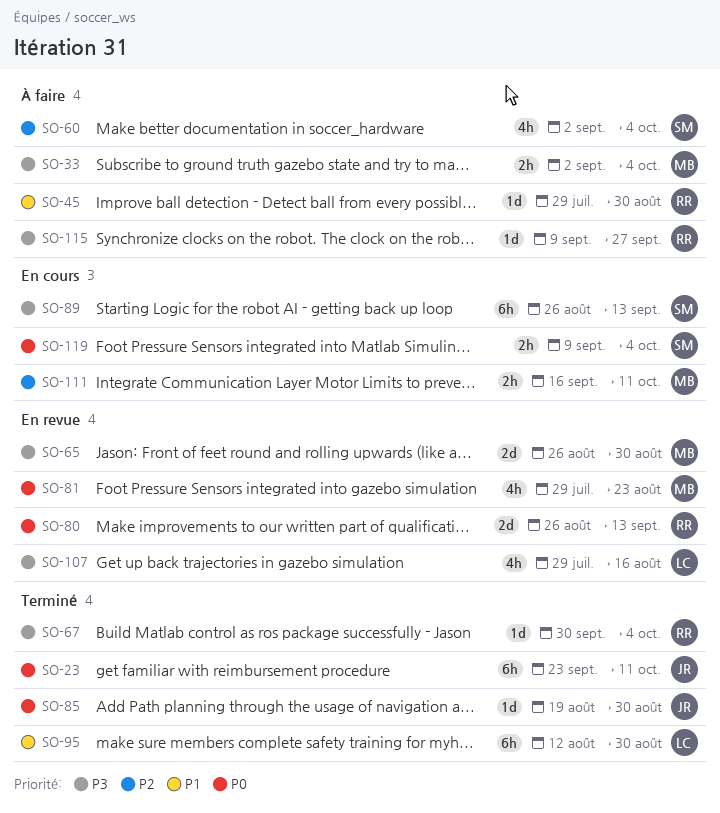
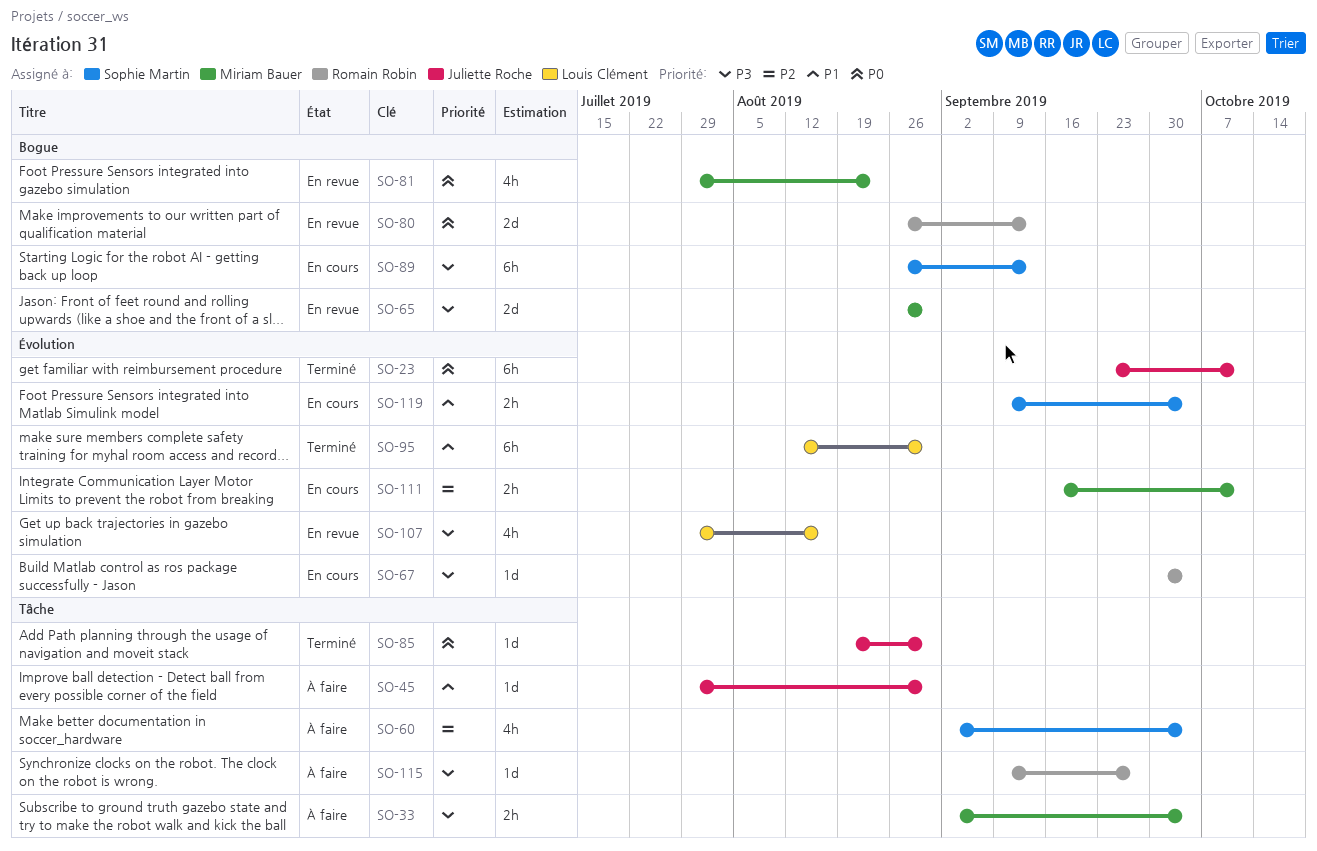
SO-45, owner: Romain Robin -> Juliette Roche
SO-67, status: Terminé -> En cours
SO-119, priority: P0 -> P1

